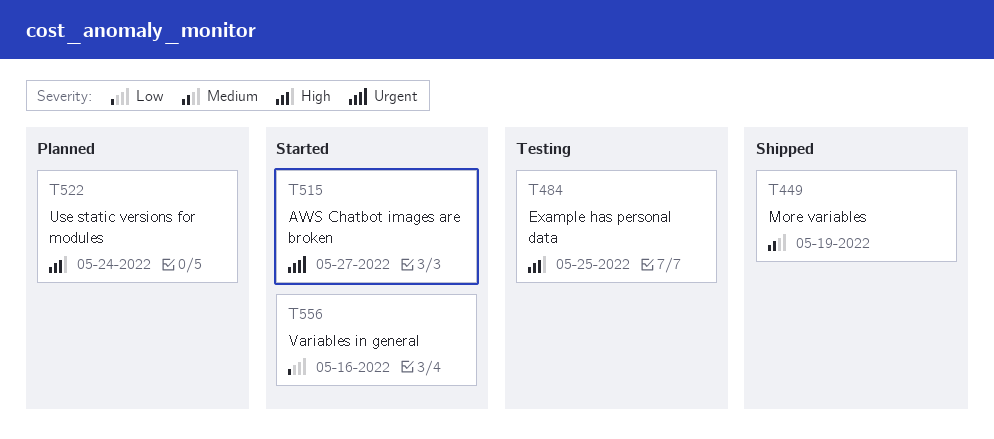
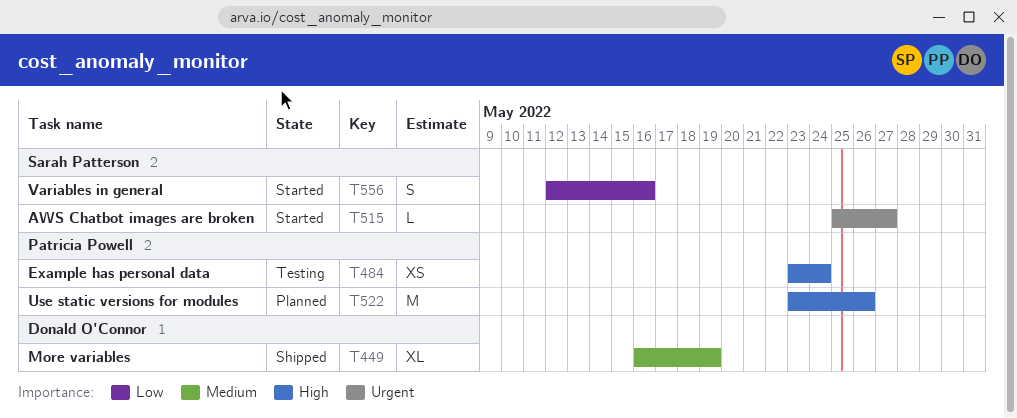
T484, due: May 25 -> May 24
T522, due: May 24 -> May 26

